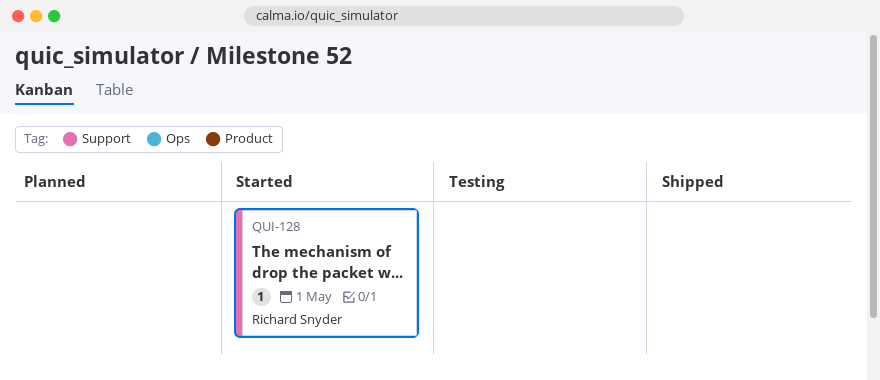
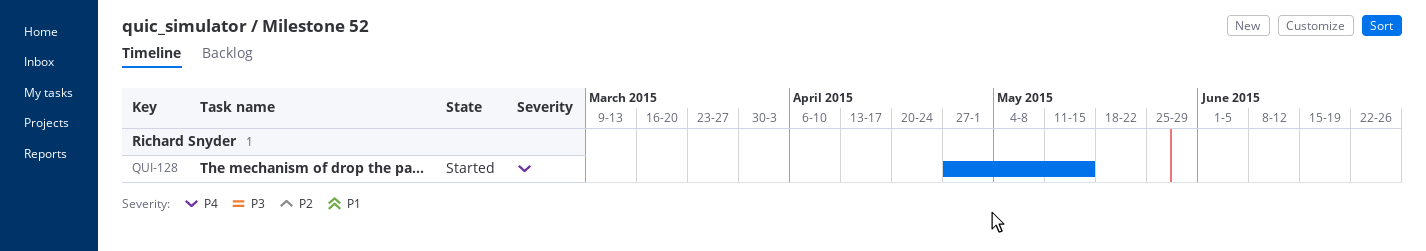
QUI-128, due: May 1 -> May 15

